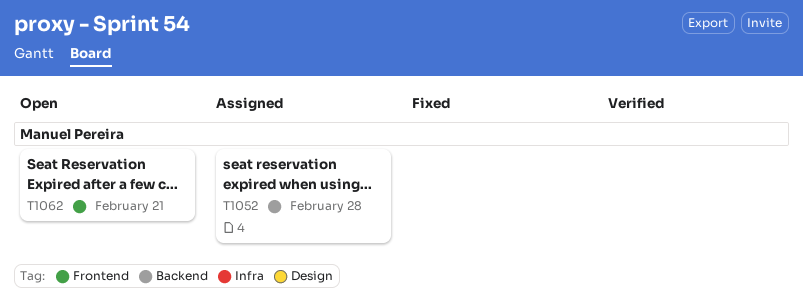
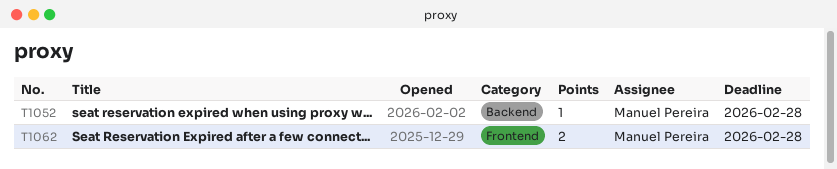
T1062, due: Feb 21 -> Feb 28

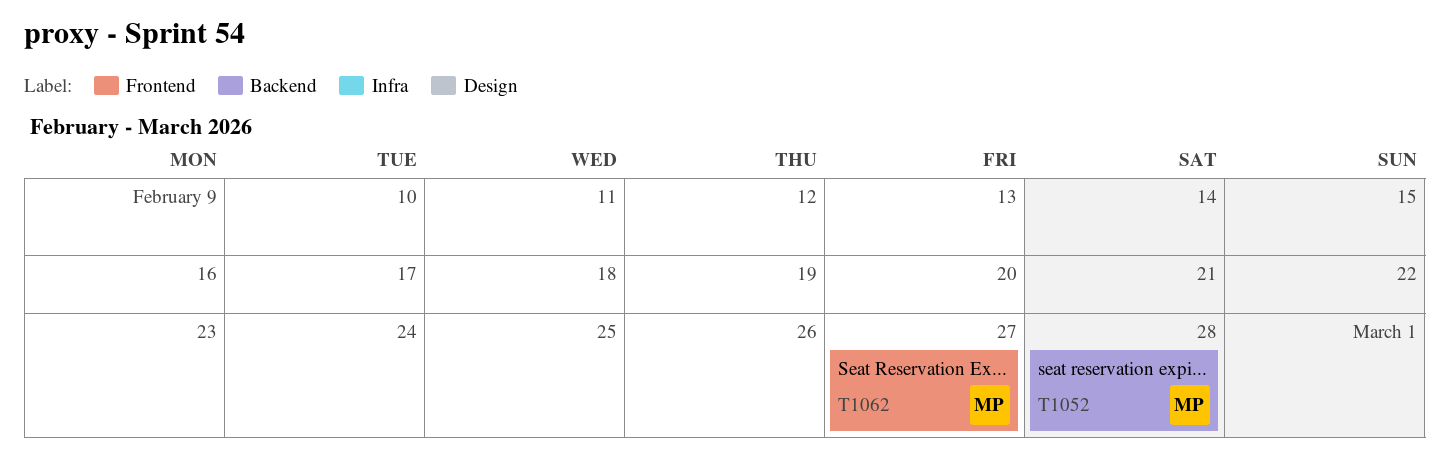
T1062, due: Feb 28 -> Feb 27

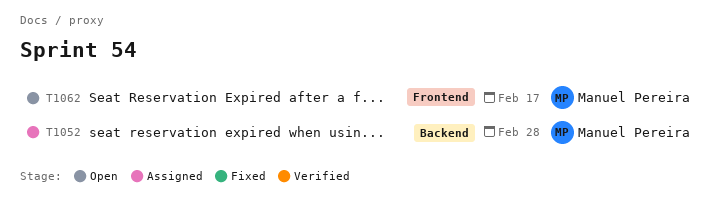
T1062, due: Feb 27 -> Feb 17

